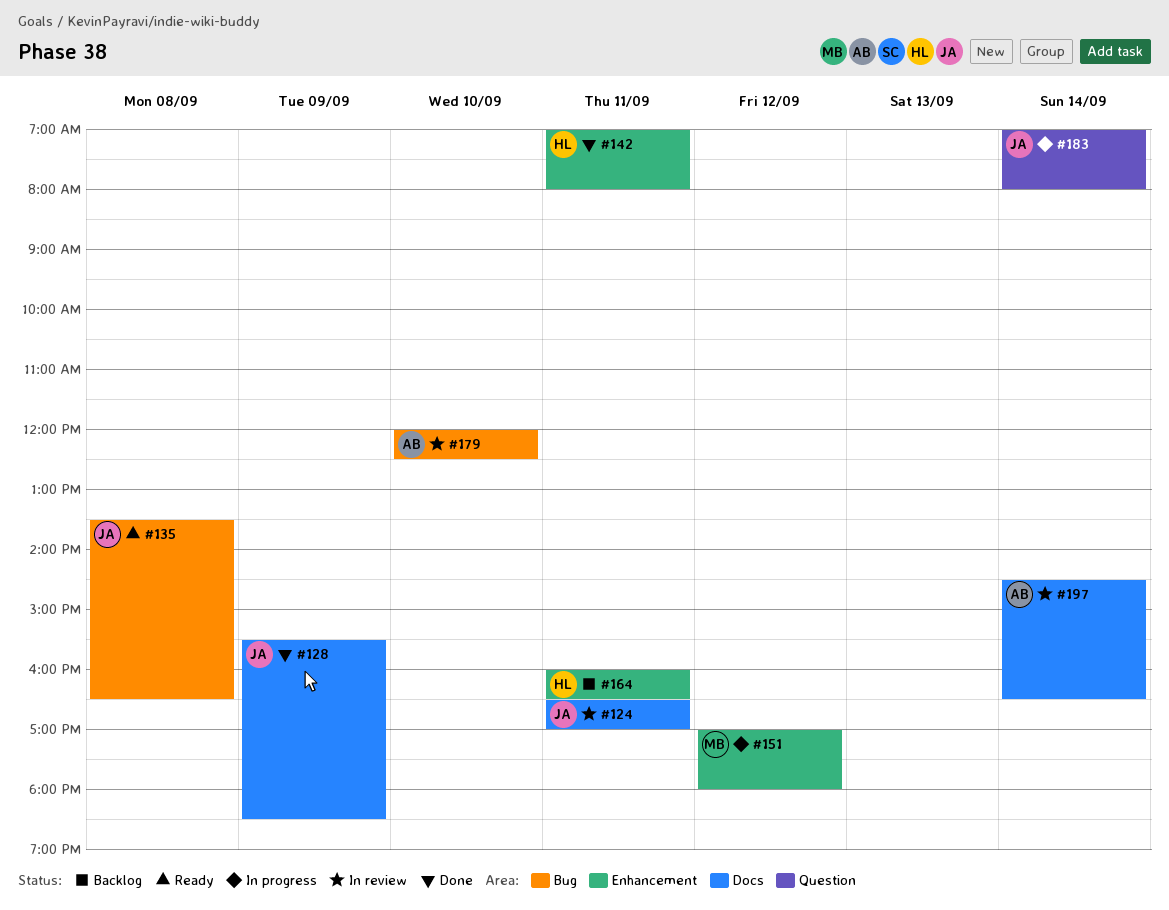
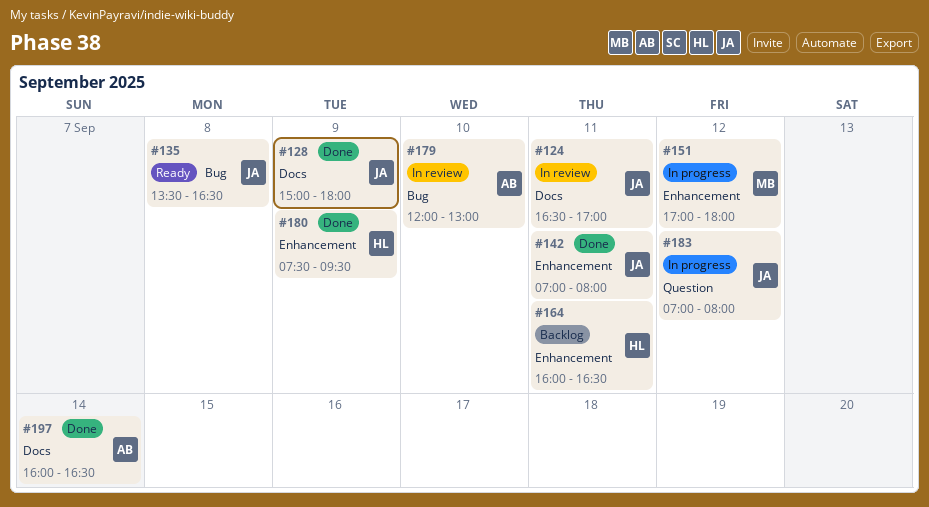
#128, begins: 15:30 -> 15:00
#128, ends: 18:30 -> 18:00
#142, owner: HL -> JA
#179, ends: 12:30 -> 13:00
#180: none -> present
#183, day: Sep 14 -> Sep 12
#197, status: In review -> Done
#197, begins: 14:30 -> 16:00

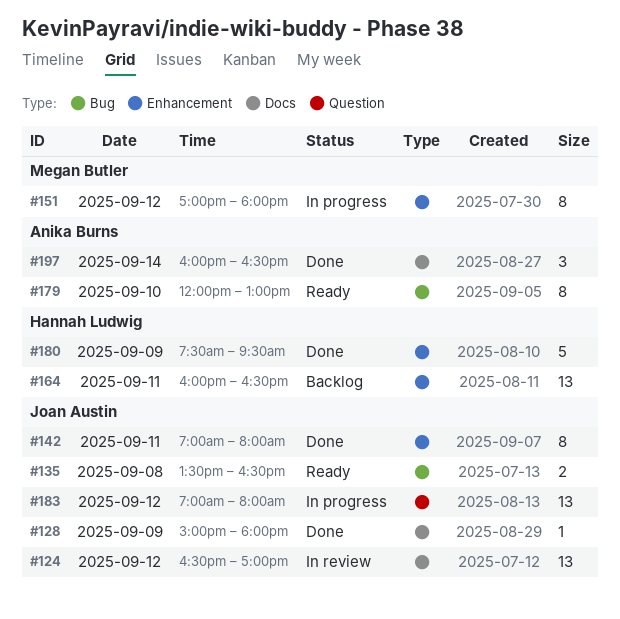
#124, day: Sep 11 -> Sep 12
#179, status: In review -> Ready

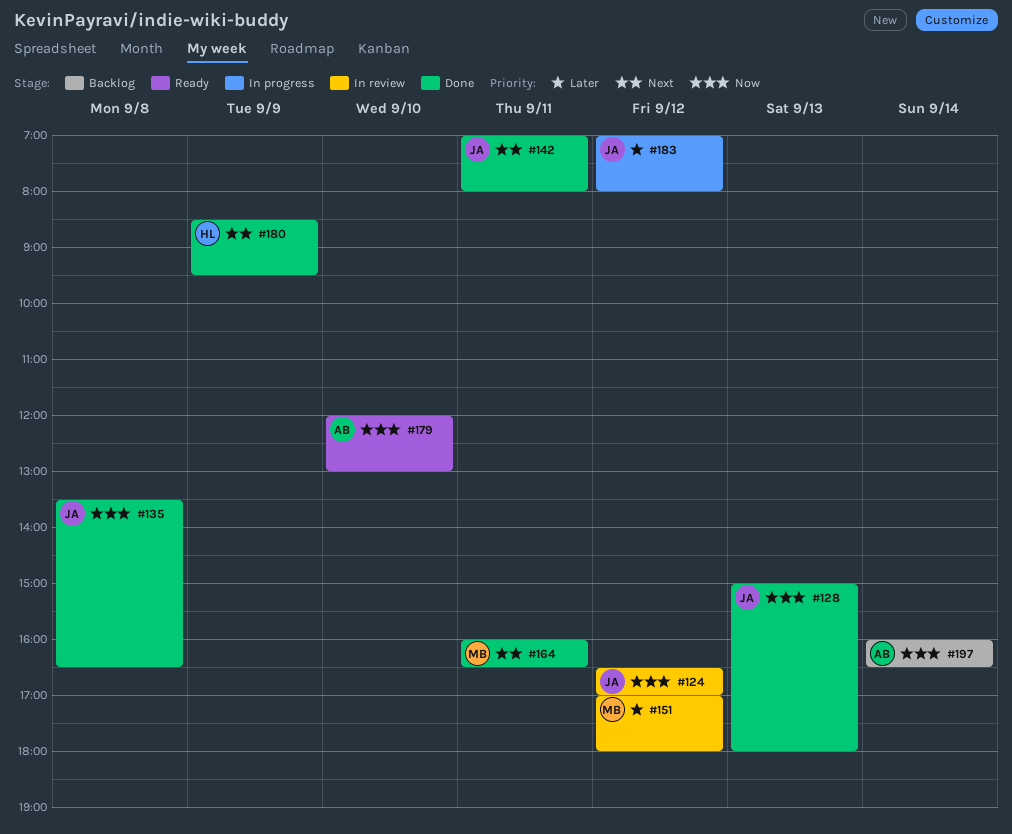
#128, day: Sep 9 -> Sep 13
#135, status: Ready -> Done
#151, status: In progress -> In review
#164, status: Backlog -> Done
#164, owner: Hannah Ludwig -> Megan Butler
#180, begins: 07:30 -> 08:30
#197, status: Done -> Backlog

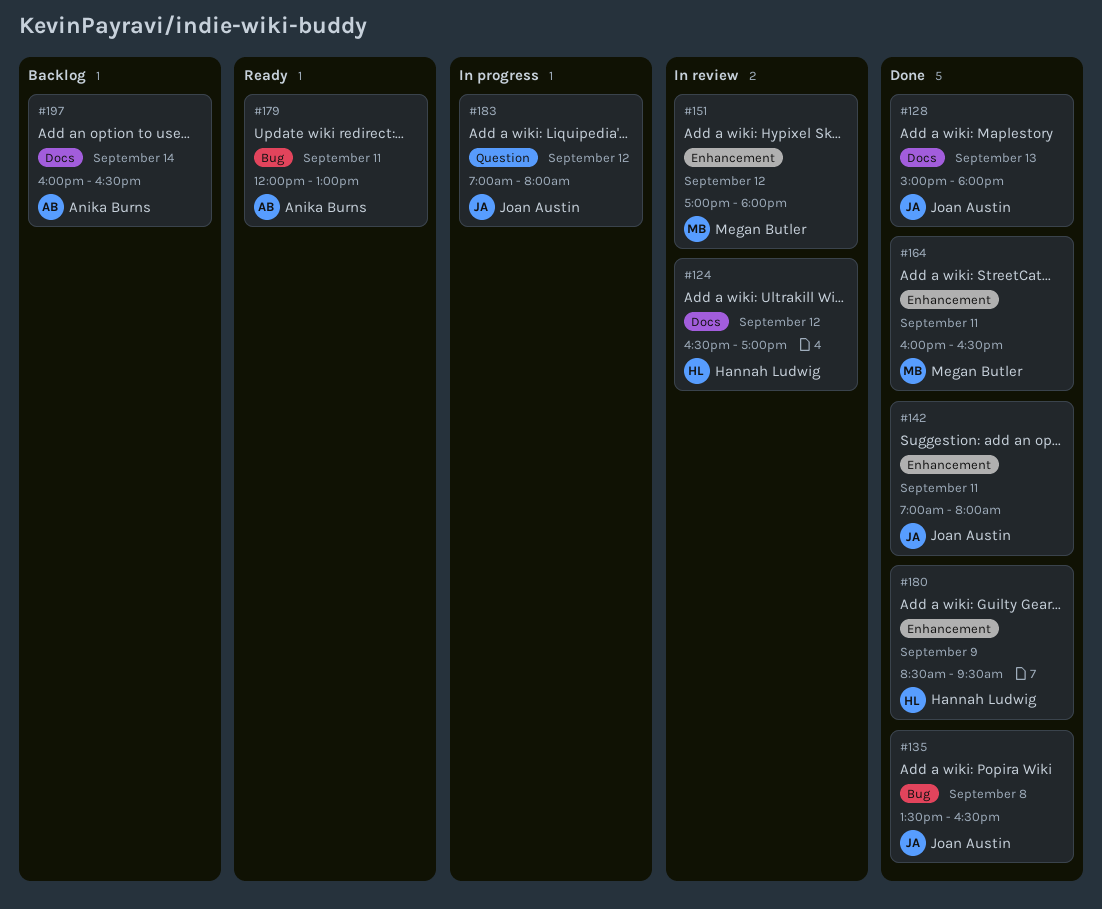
#124, owner: Joan Austin -> Hannah Ludwig
#179, day: Sep 10 -> Sep 11

